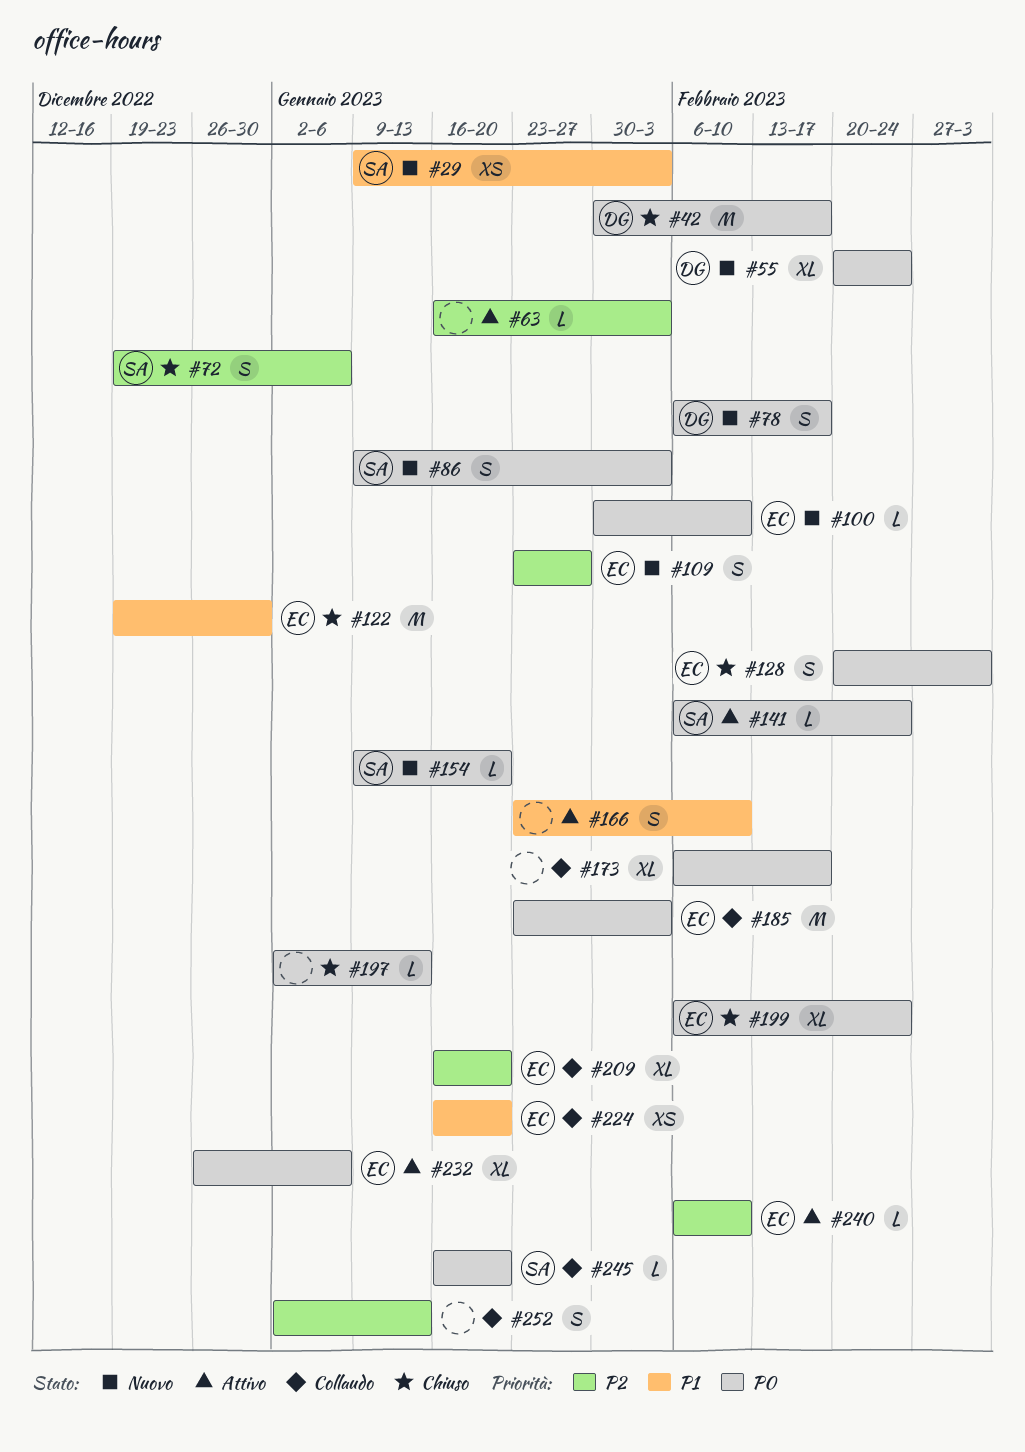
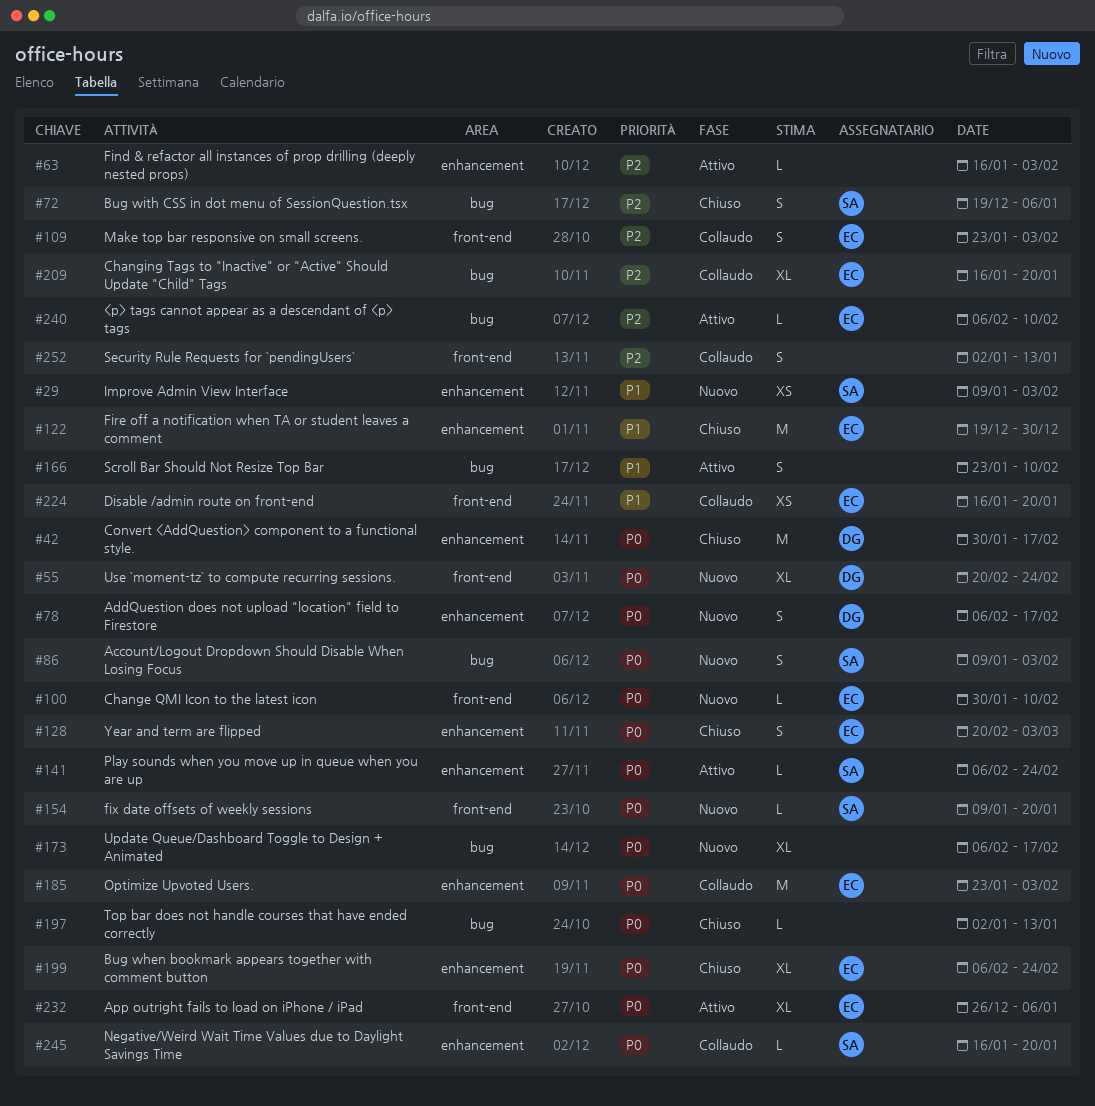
#109, status: Nuovo -> Collaudo
#109, due: Jan 27 -> Feb 3
#173, status: Collaudo -> Nuovo

